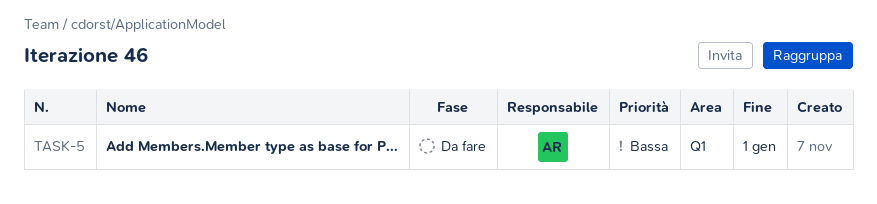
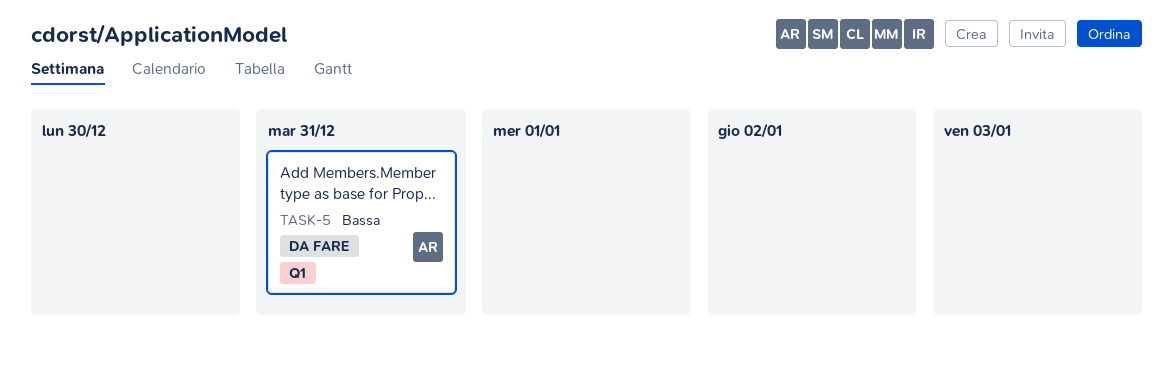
TASK-5, due: Jan 1 -> Dec 31

